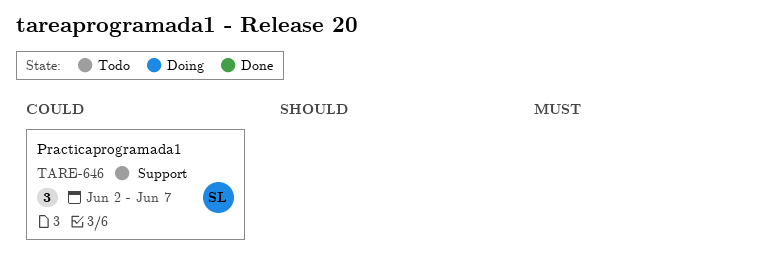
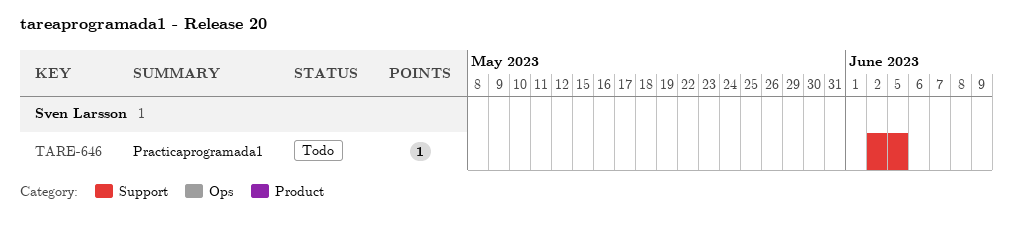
TARE-646, estimate: 3 -> 1
TARE-646, due: Jun 7 -> Jun 5

